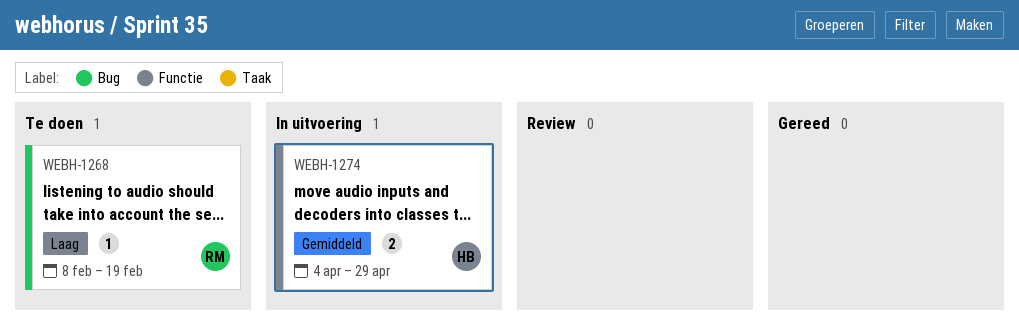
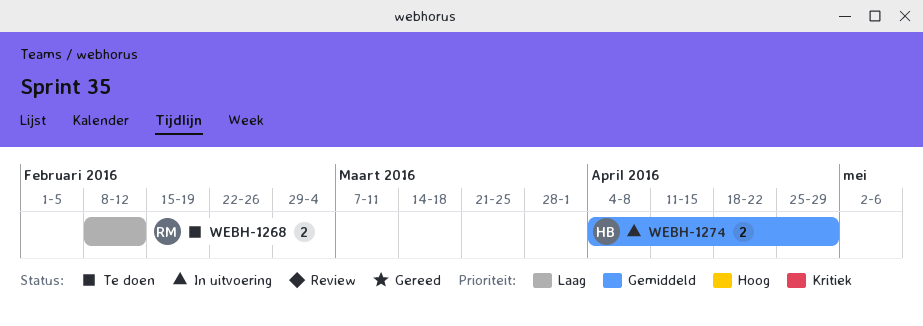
WEBH-1268, estimate: 1 -> 2
WEBH-1268, due: Feb 19 -> Feb 12

